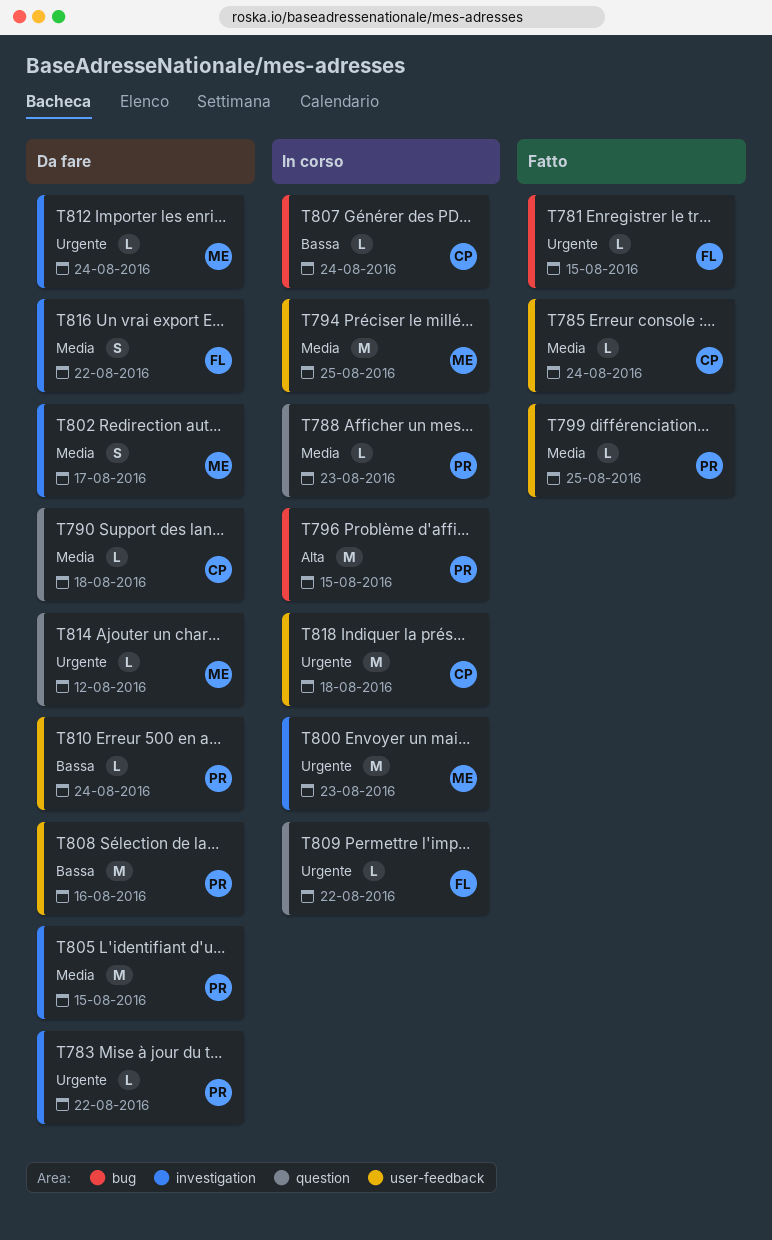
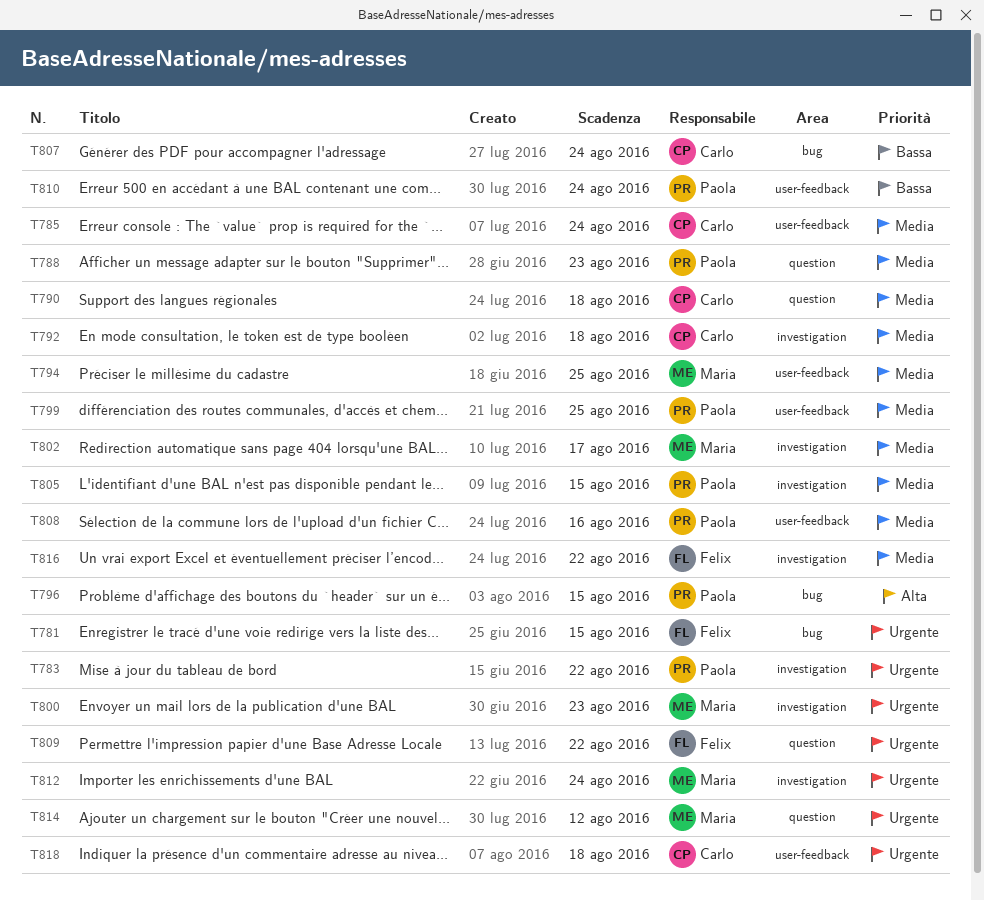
T792: none -> present
T808, priority: Bassa -> Media

